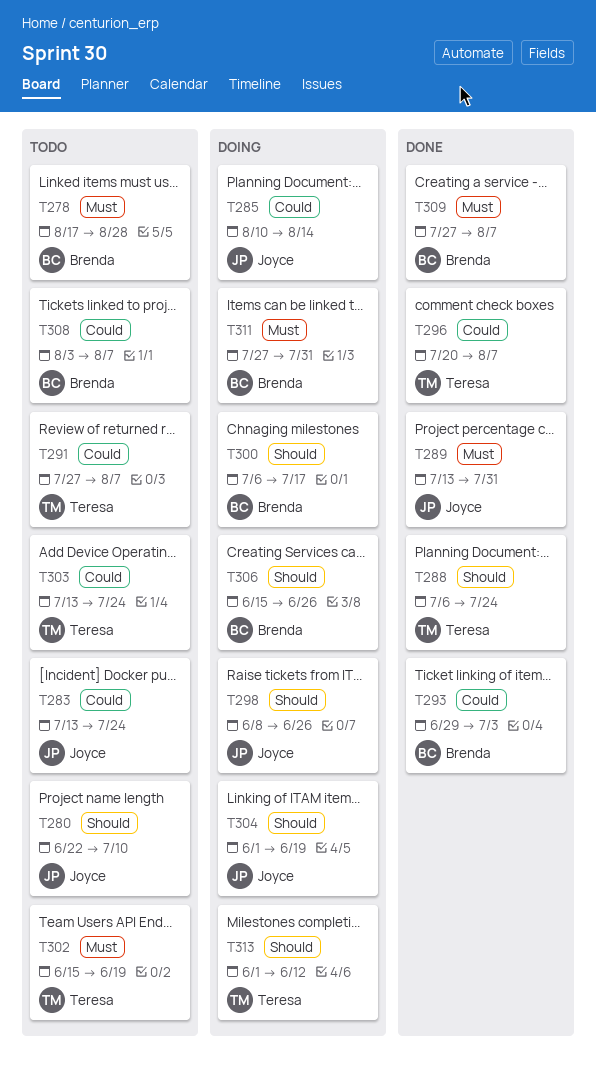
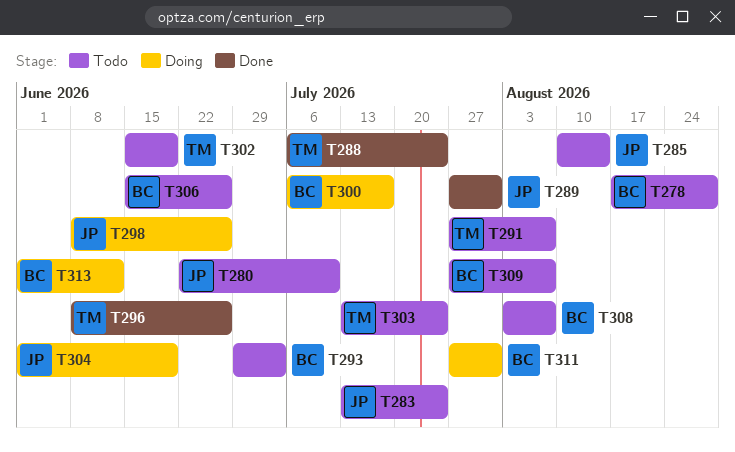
T285, status: Doing -> Todo
T289, start: Jul 13 -> Jul 27
T293, status: Done -> Todo
T296, start: Jul 20 -> Jun 8
T296, due: Aug 7 -> Jun 26
T306, status: Doing -> Todo
T309, status: Done -> Todo
T313, owner: Teresa -> Brenda

